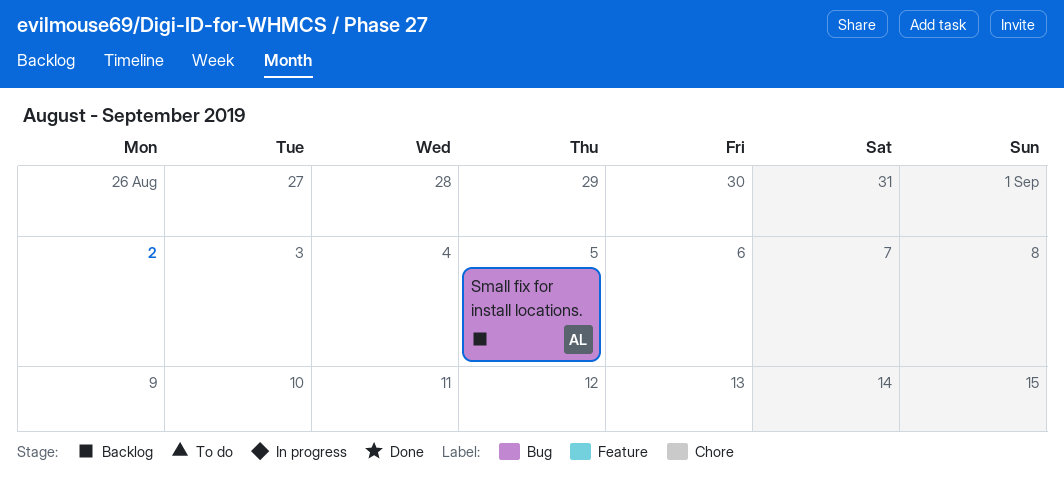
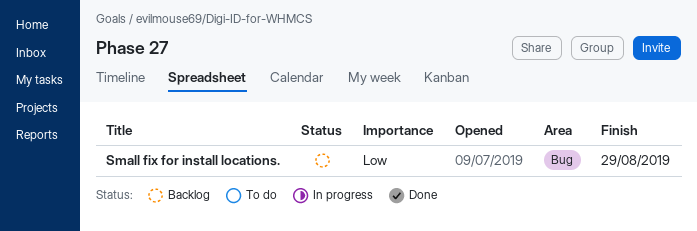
Small fix for install locations., due: Sep 5 -> Aug 29

